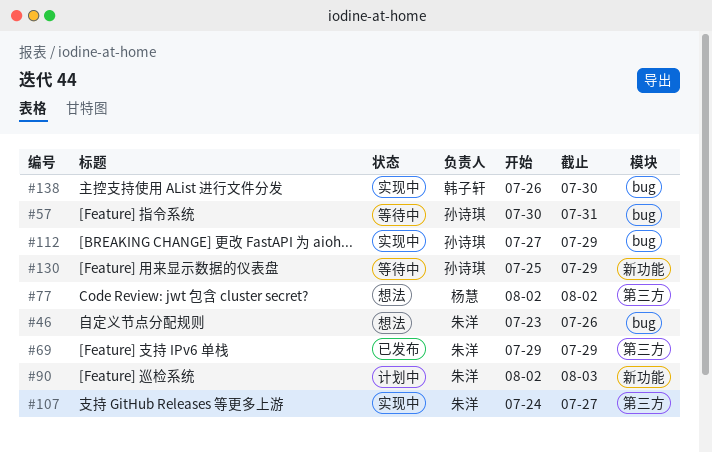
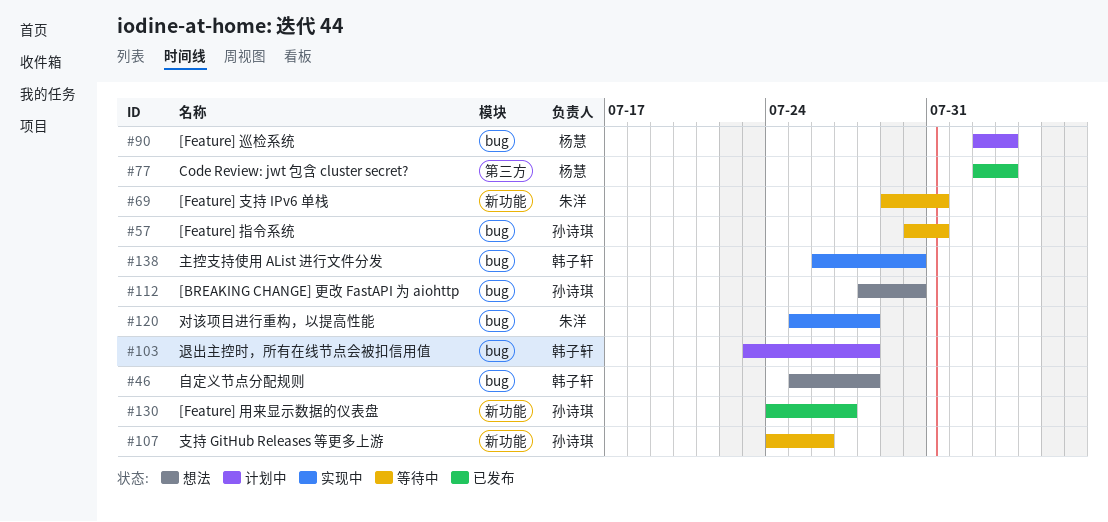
#46, owner: 朱洋 -> 韩子轩
#46, start: Jul 23 -> Jul 25
#46, due: Jul 26 -> Jul 28
#69, status: 已发布 -> 等待中
#69, label: 第三方 -> 新功能
#69, due: Jul 29 -> Jul 31
#77, status: 想法 -> 已发布
#77, due: Aug 2 -> Aug 3
#90, owner: 朱洋 -> 杨慧
#90, label: 新功能 -> bug
#103: none -> present
#107, status: 实现中 -> 等待中
#107, owner: 朱洋 -> 孙诗琪
#107, label: 第三方 -> 新功能
#107, due: Jul 27 -> Jul 26
#112, status: 实现中 -> 想法
#112, start: Jul 27 -> Jul 28
#112, due: Jul 29 -> Jul 30
#120: none -> present
#130, status: 等待中 -> 已发布
#130, start: Jul 25 -> Jul 24
#130, due: Jul 29 -> Jul 27

